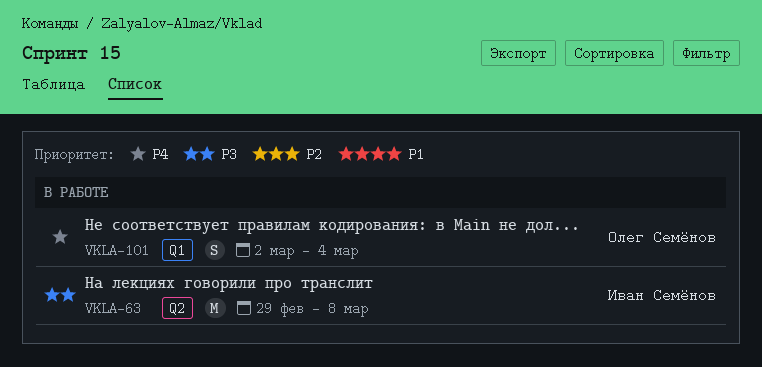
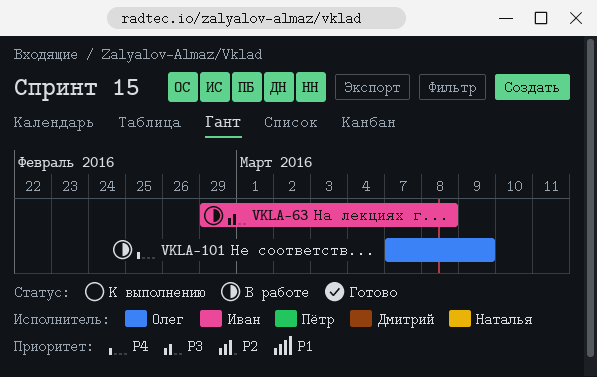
VKLA-101, start: Mar 2 -> Mar 7
VKLA-101, due: Mar 4 -> Mar 9

